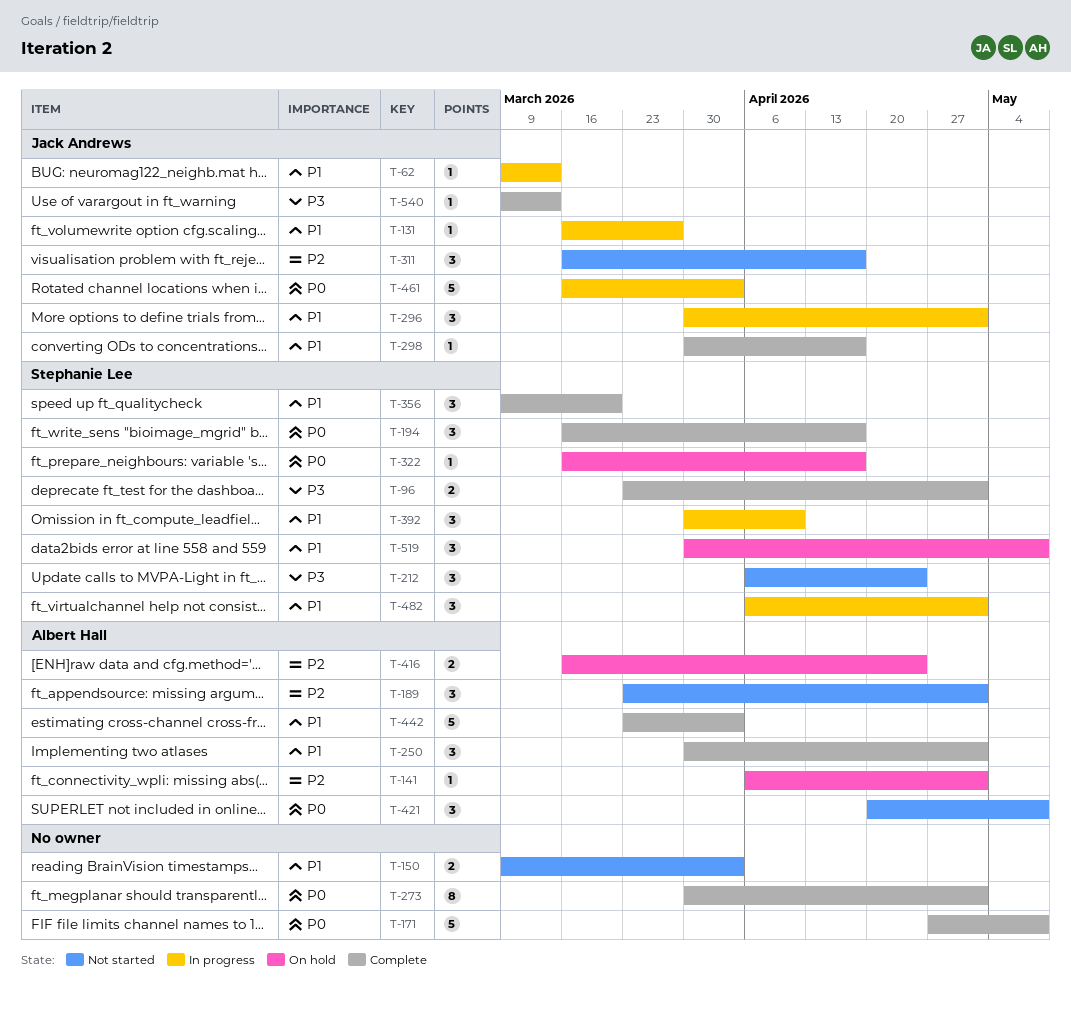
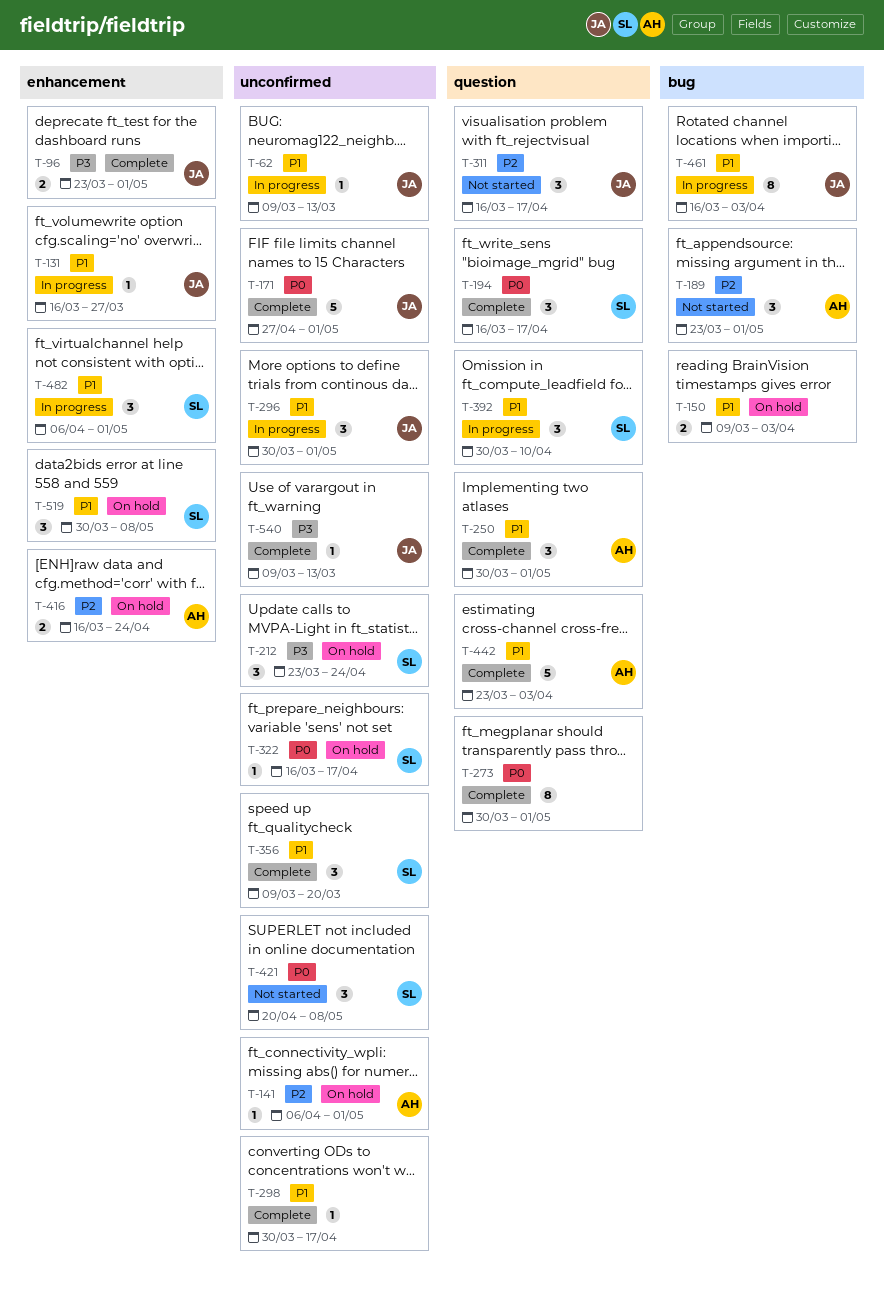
T-96, owner: Stephanie Lee -> Jack Andrews
T-150, status: Not started -> On hold
T-171, owner: none -> Jack Andrews
T-171, due: May 8 -> May 1
T-212, status: Not started -> On hold
T-212, start: Apr 6 -> Mar 23
T-298, owner: Jack Andrews -> none
T-421, owner: Albert Hall -> Stephanie Lee
T-461, priority: P0 -> P1
T-461, estimate: 5 -> 8

